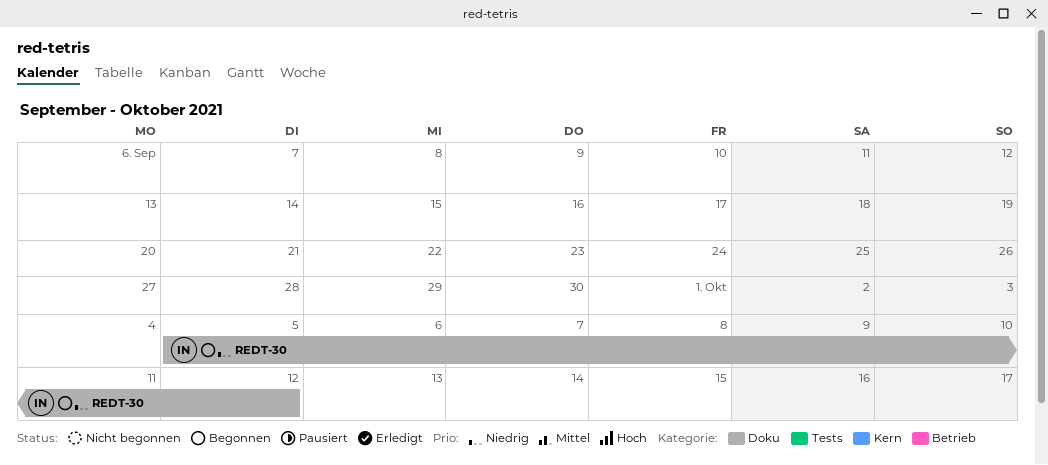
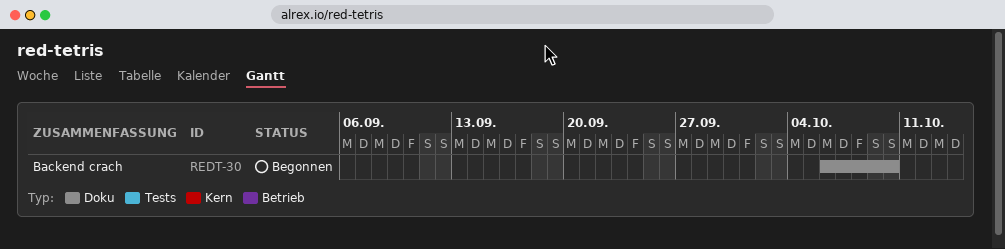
REDT-30, start: Oct 5 -> Oct 6
REDT-30, due: Oct 12 -> Oct 10

